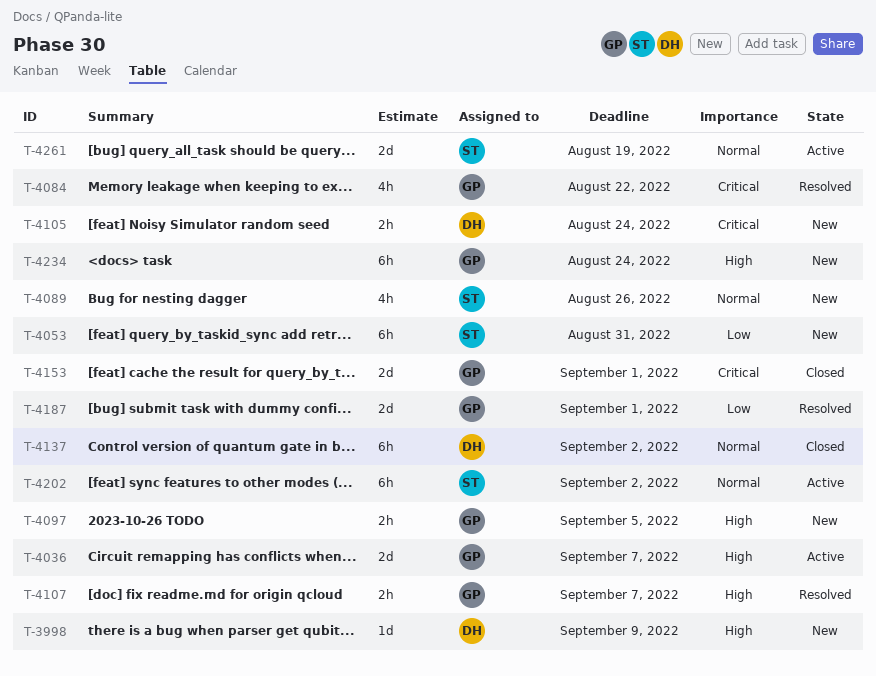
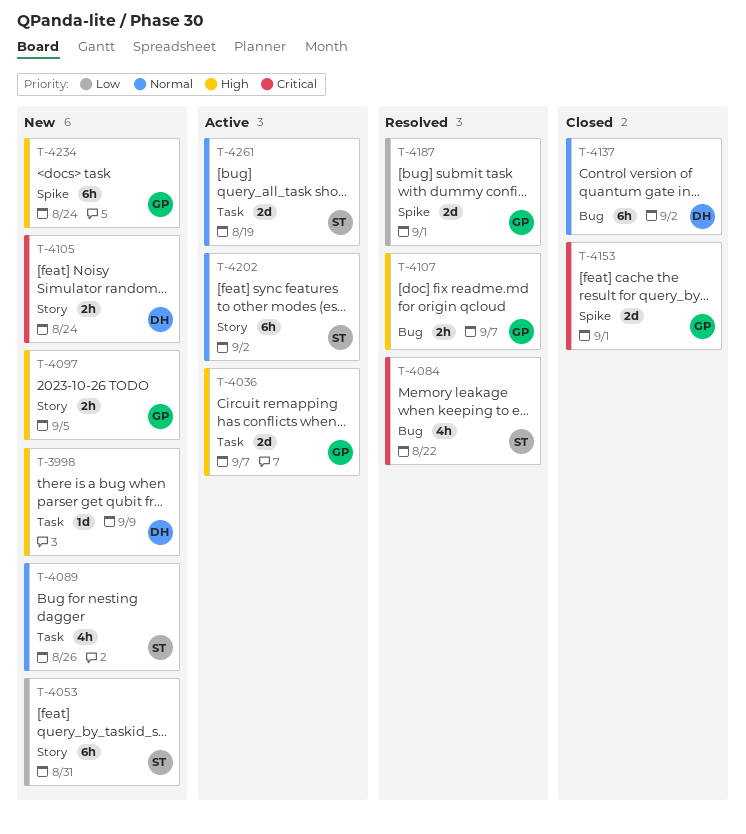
T-4084, owner: GP -> ST

